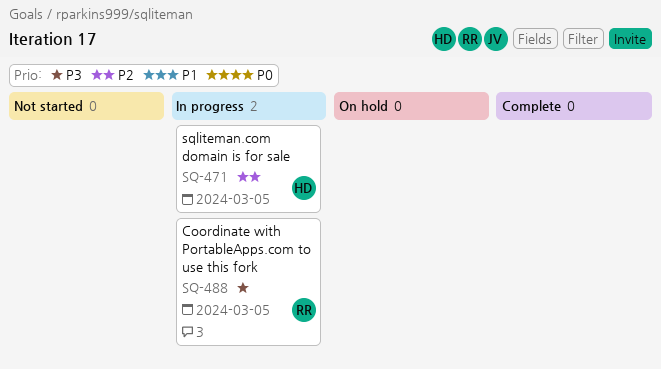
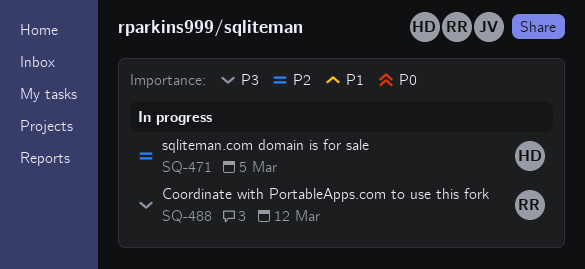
SQ-488, due: Mar 5 -> Mar 12

